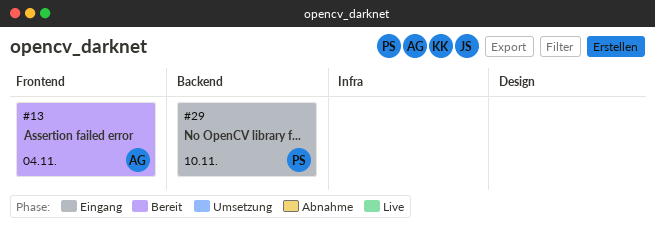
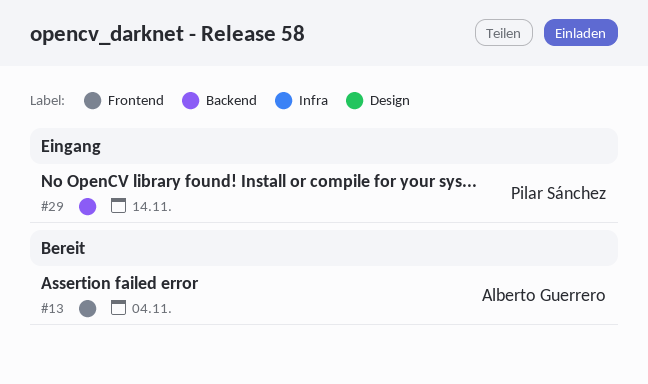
#29, due: Nov 10 -> Nov 14

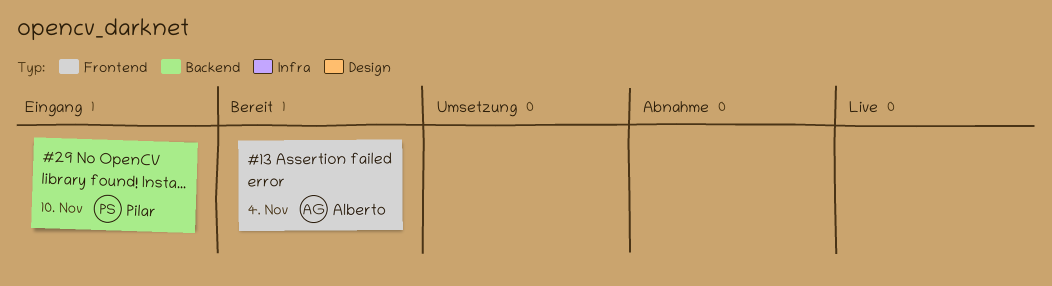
#29, due: Nov 14 -> Nov 10

